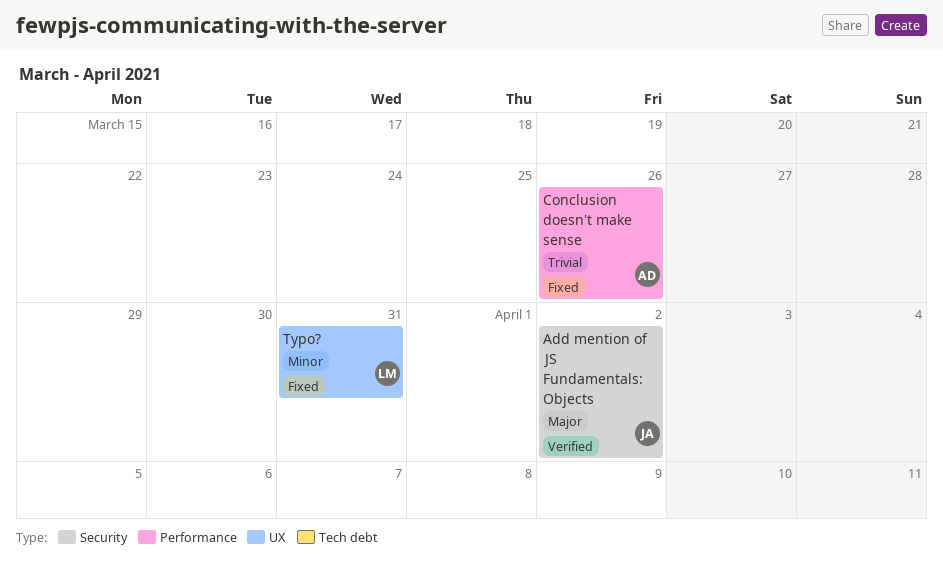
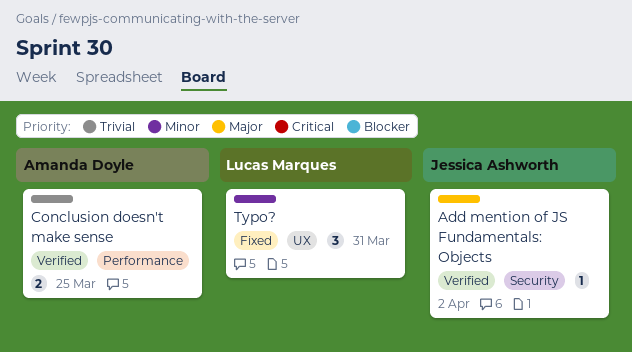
Conclusion doesn't make sense, status: Fixed -> Verified
Conclusion doesn't make sense, due: Mar 26 -> Mar 25

